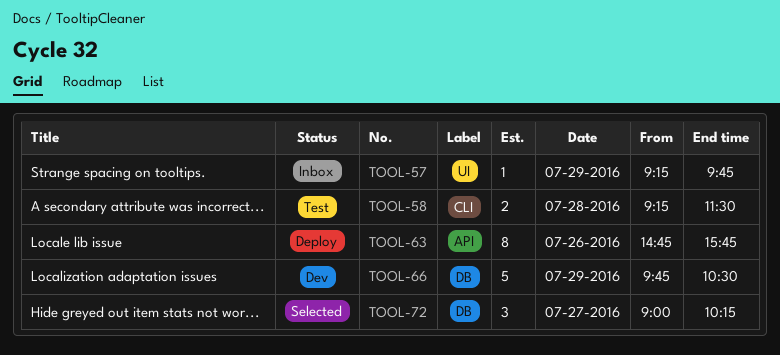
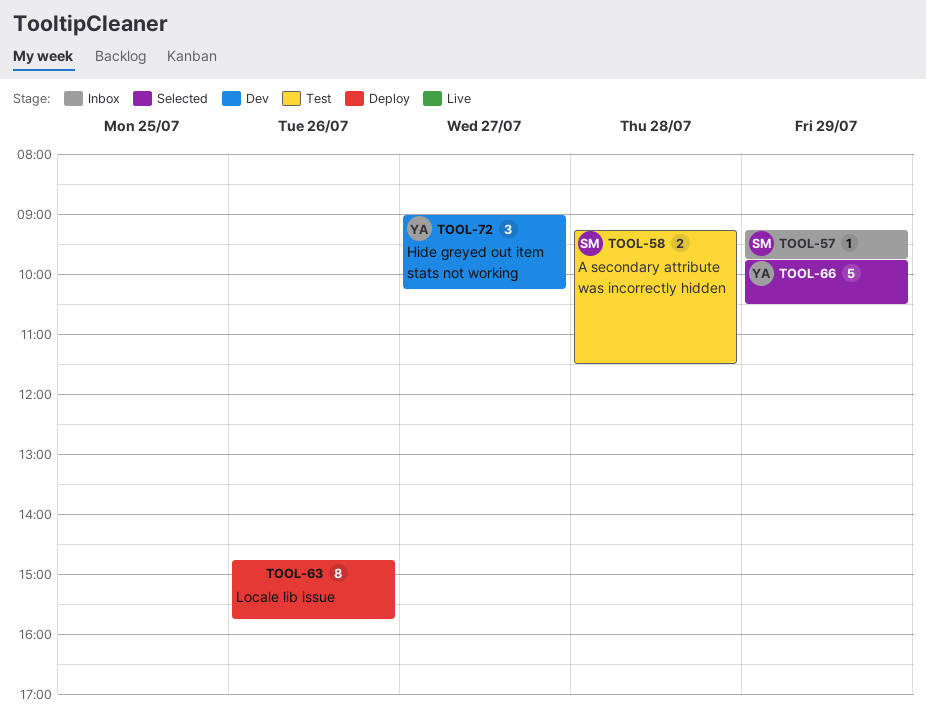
TOOL-66, status: Dev -> Selected
TOOL-72, status: Selected -> Dev

